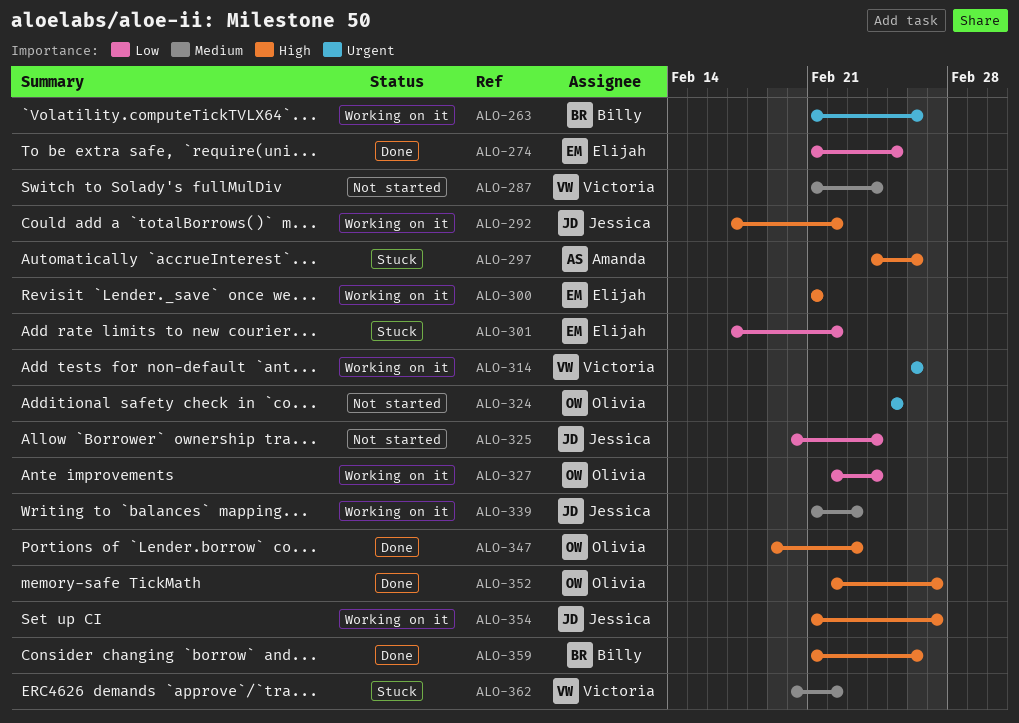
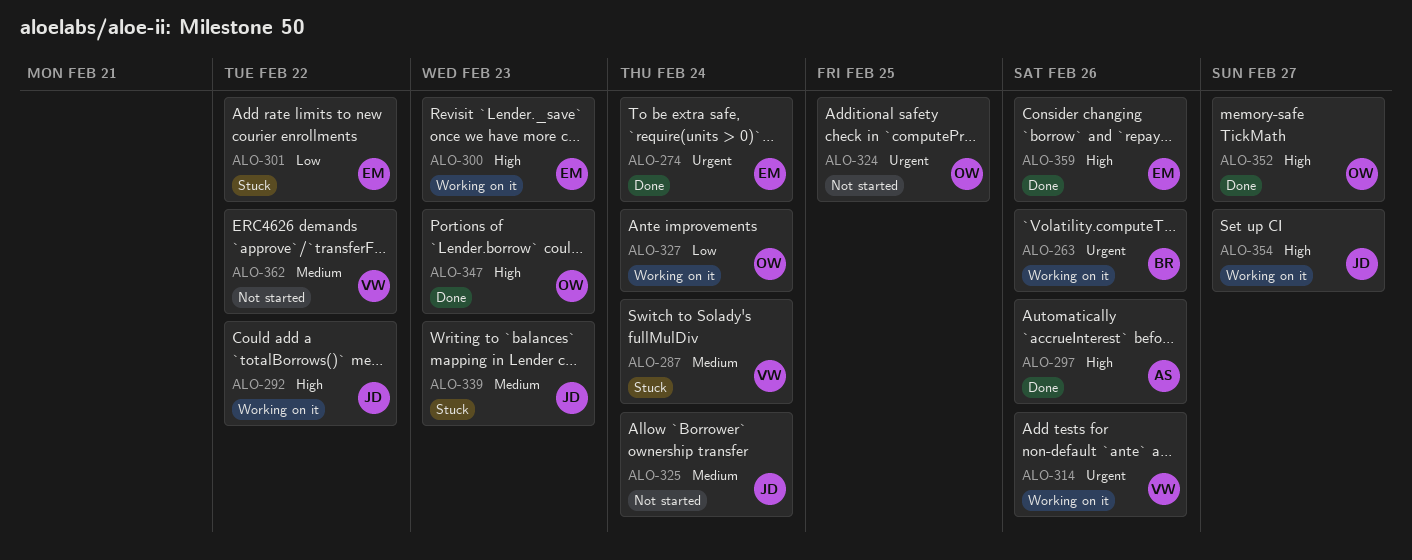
ALO-274, priority: Low -> Urgent
ALO-274, due: Feb 25 -> Feb 24
ALO-287, status: Not started -> Stuck
ALO-297, status: Stuck -> Done
ALO-300, due: Feb 21 -> Feb 23
ALO-325, priority: Low -> Medium
ALO-339, status: Working on it -> Stuck
ALO-359, owner: Billy -> Elijah
ALO-362, status: Stuck -> Not started

